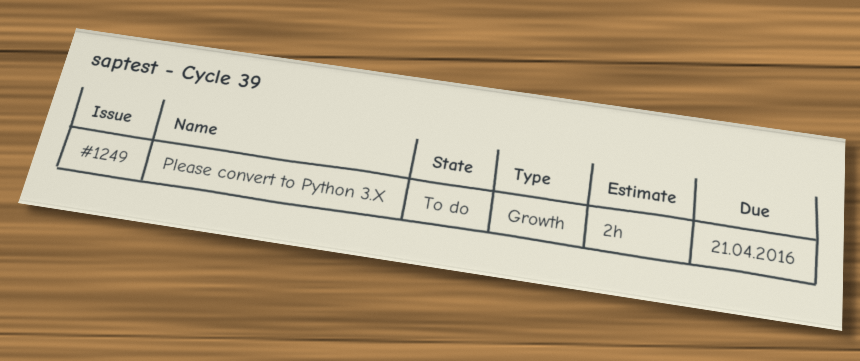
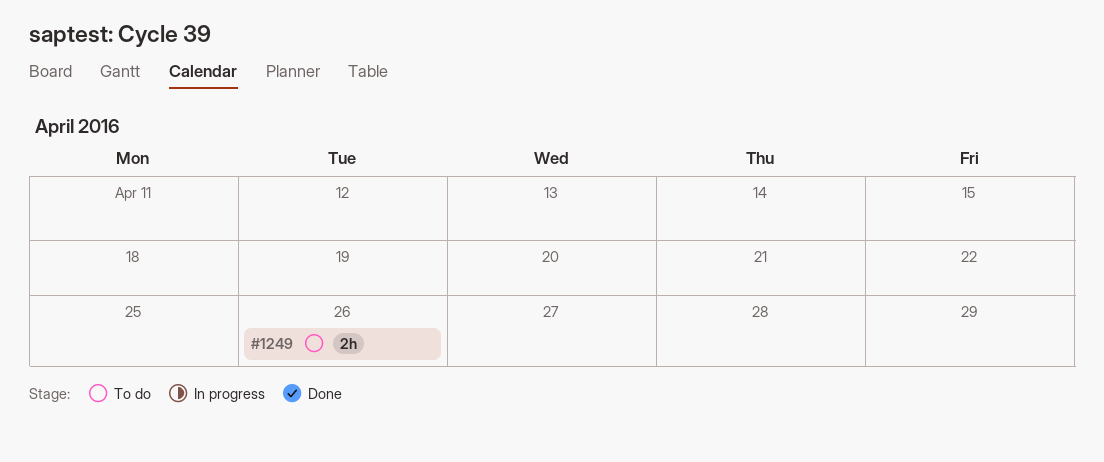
#1249, due: Apr 21 -> Apr 26

